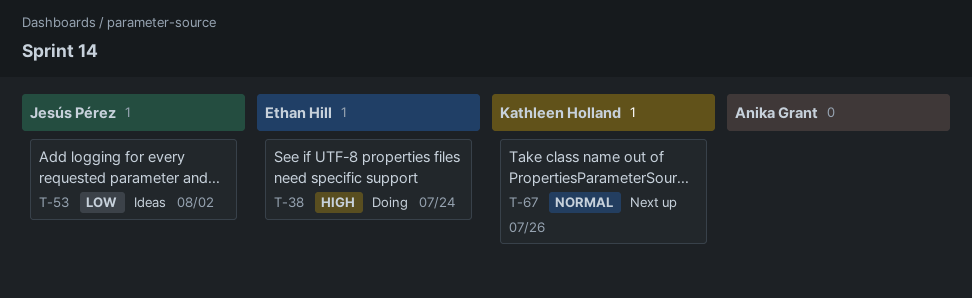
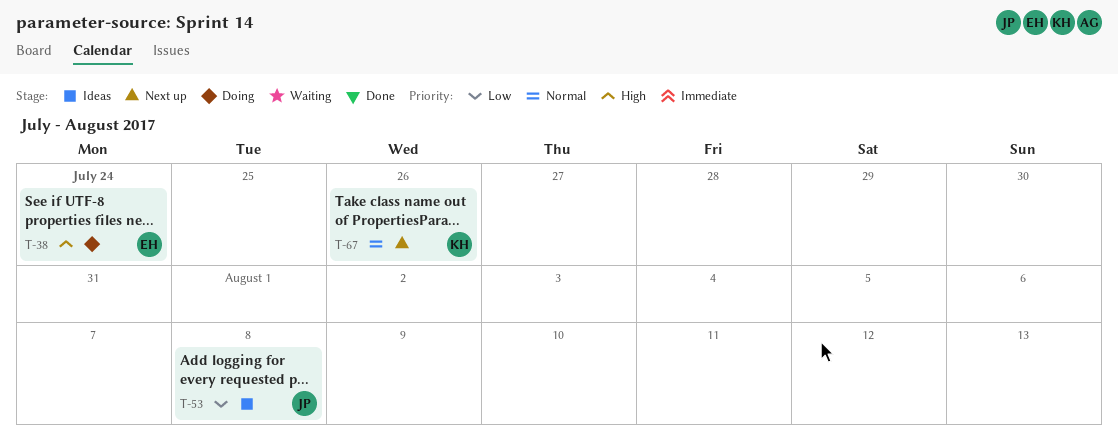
T-53, due: Aug 2 -> Aug 8

